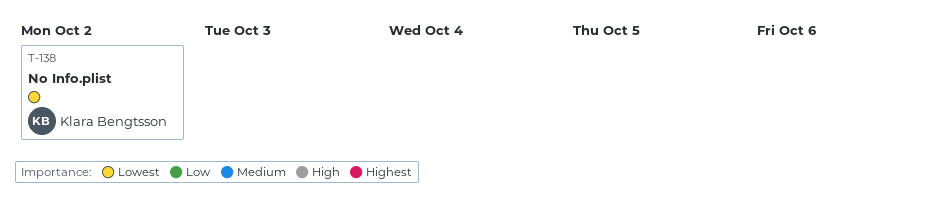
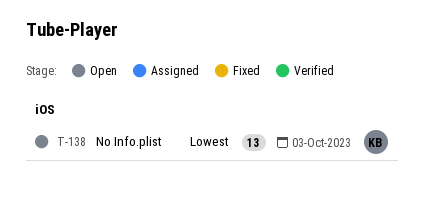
T-138, due: Oct 2 -> Oct 3

